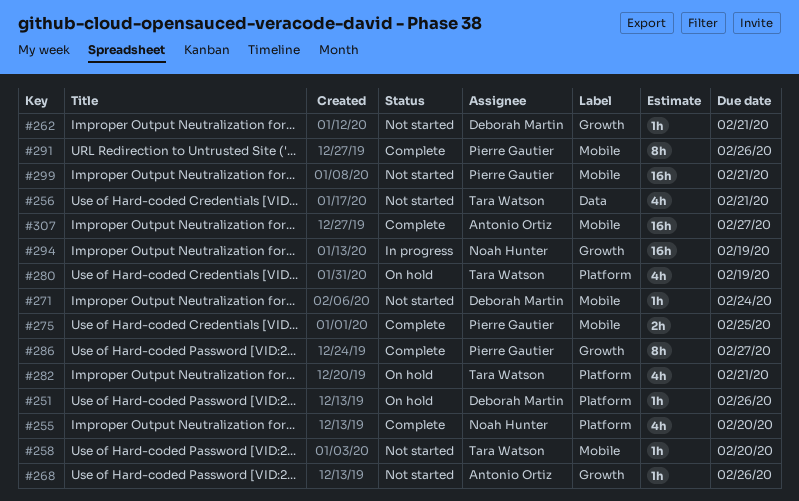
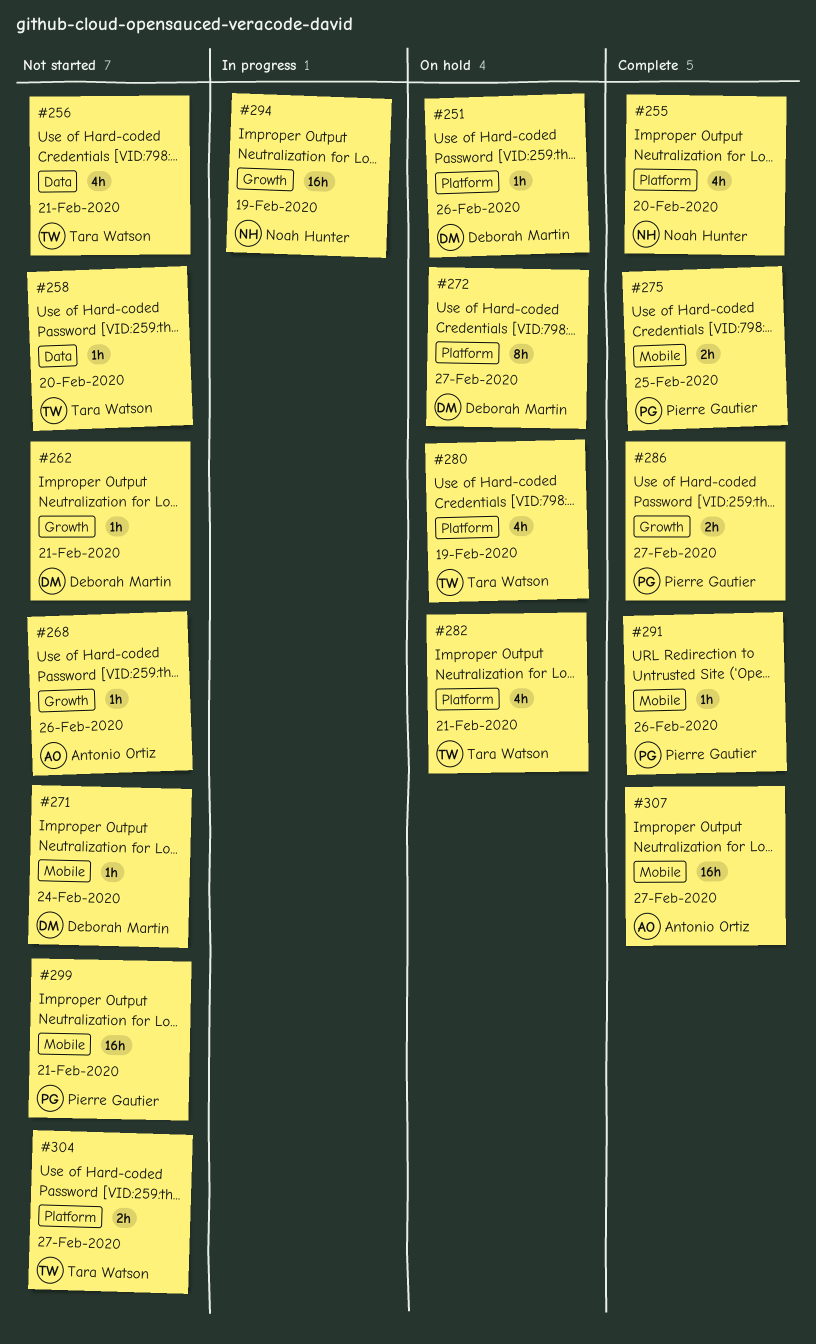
#258, label: Mobile -> Data
#272: none -> present
#286, estimate: 8h -> 2h
#291, estimate: 8h -> 1h
#304: none -> present

